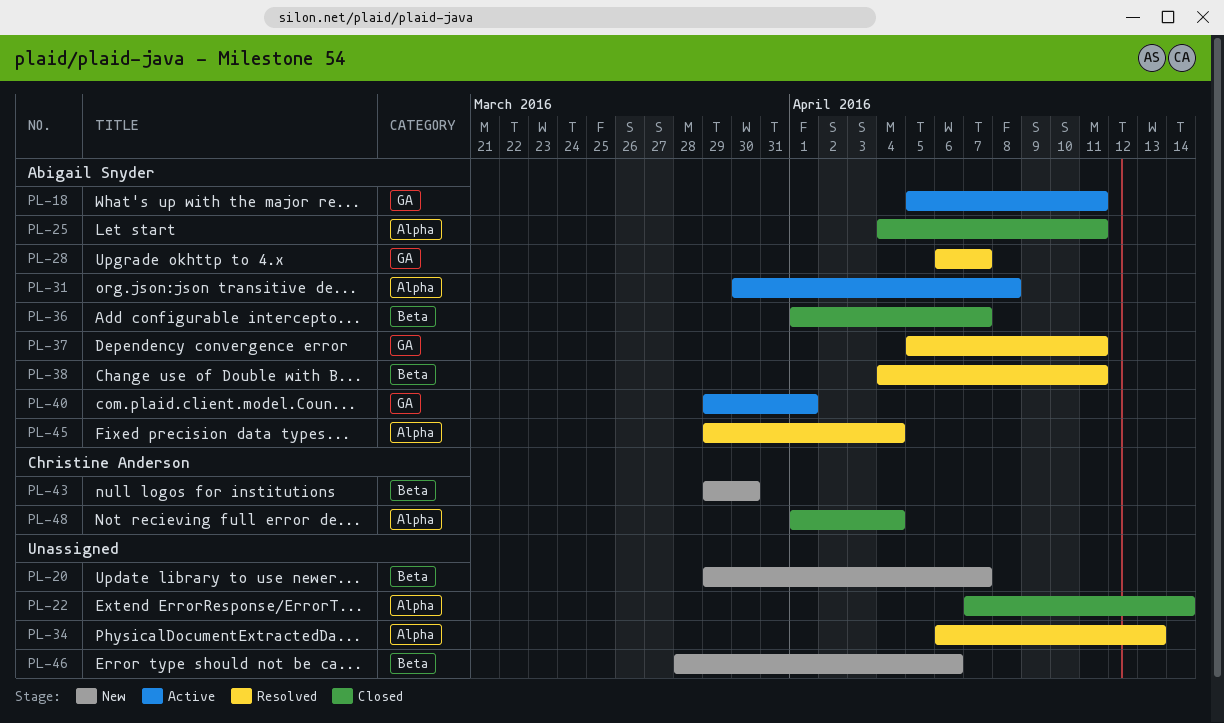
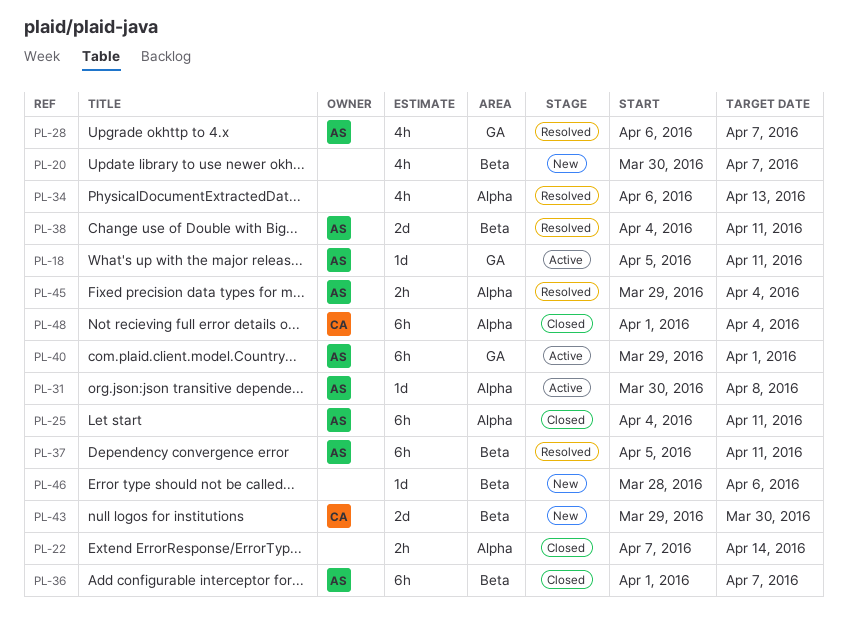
PL-20, start: Mar 29 -> Mar 30
PL-37, label: GA -> Beta

